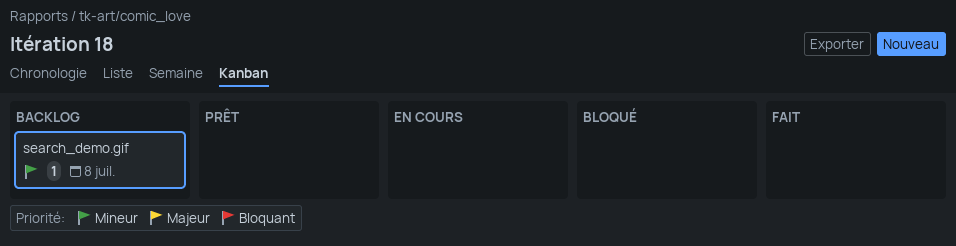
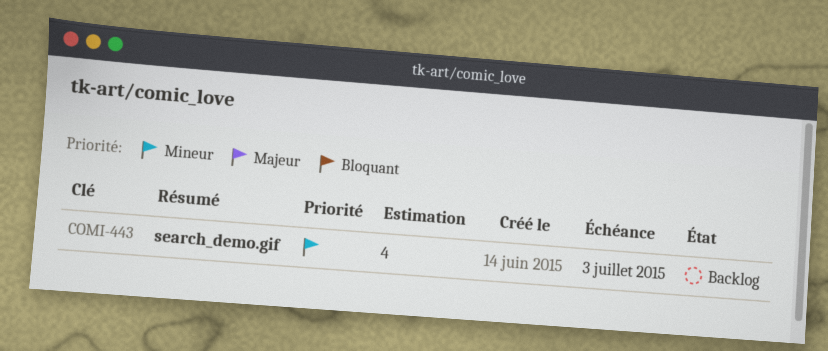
search_demo.gif, estimate: 1 -> 4
search_demo.gif, due: Jul 8 -> Jul 3

